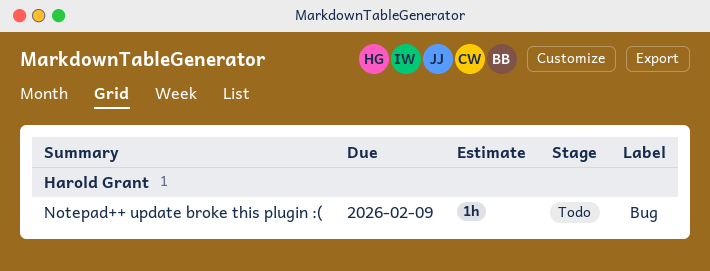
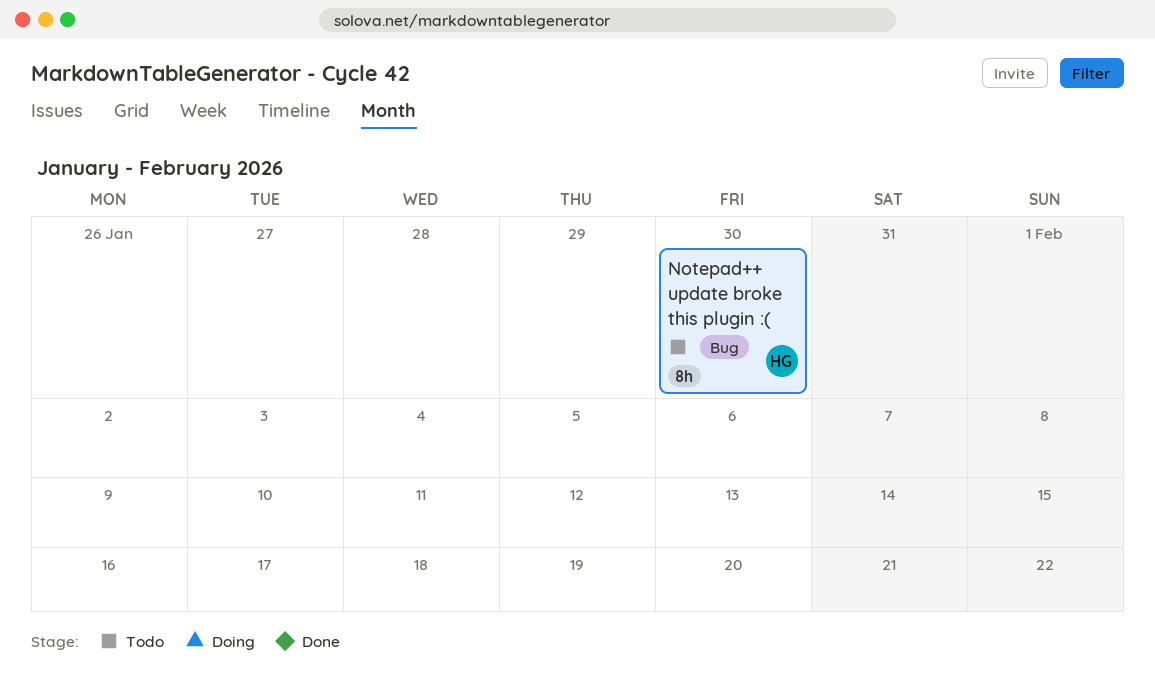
Notepad++ update broke this plugin :(, estimate: 1h -> 8h
Notepad++ update broke this plugin :(, due: Feb 9 -> Jan 30

